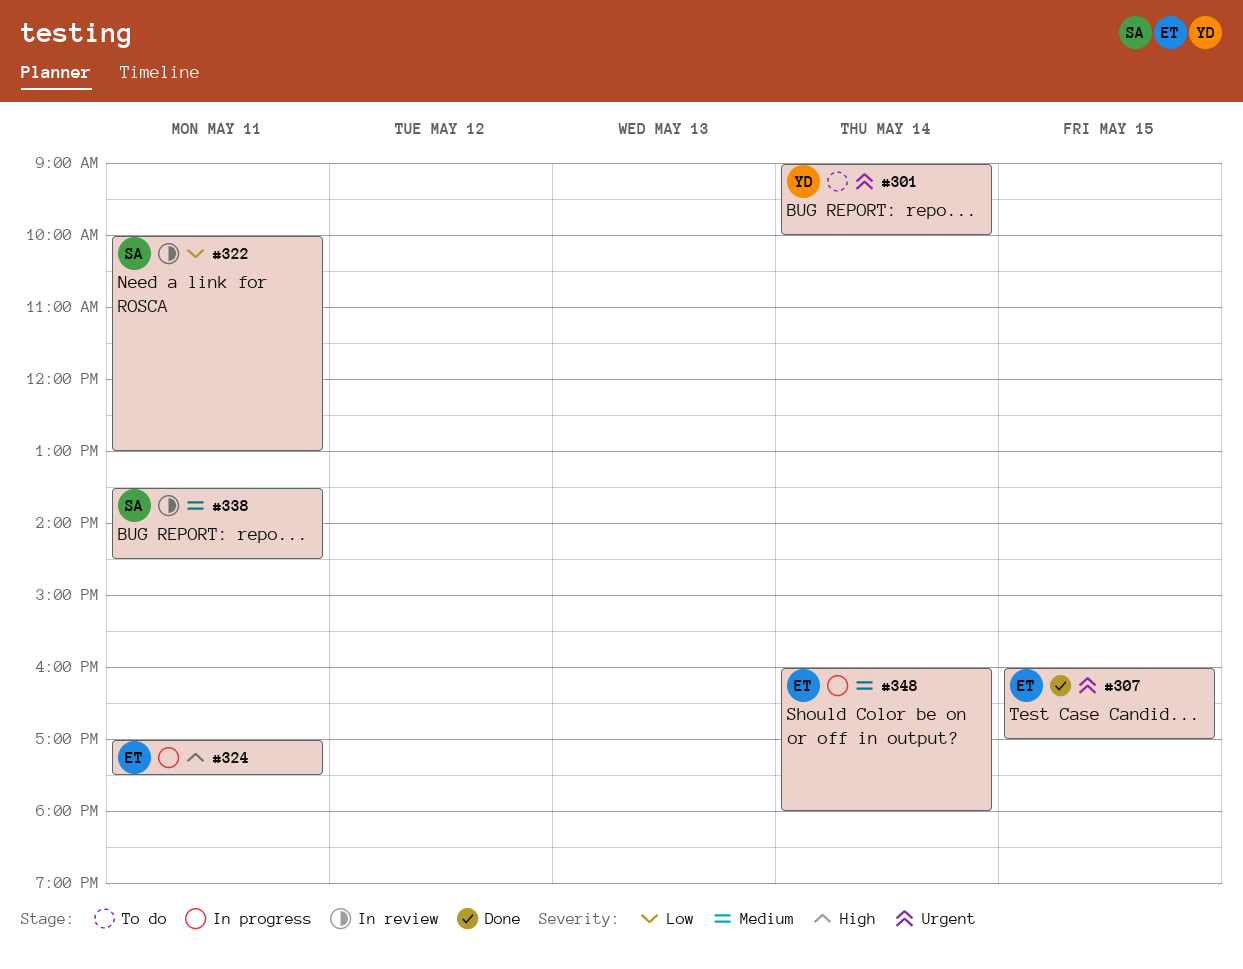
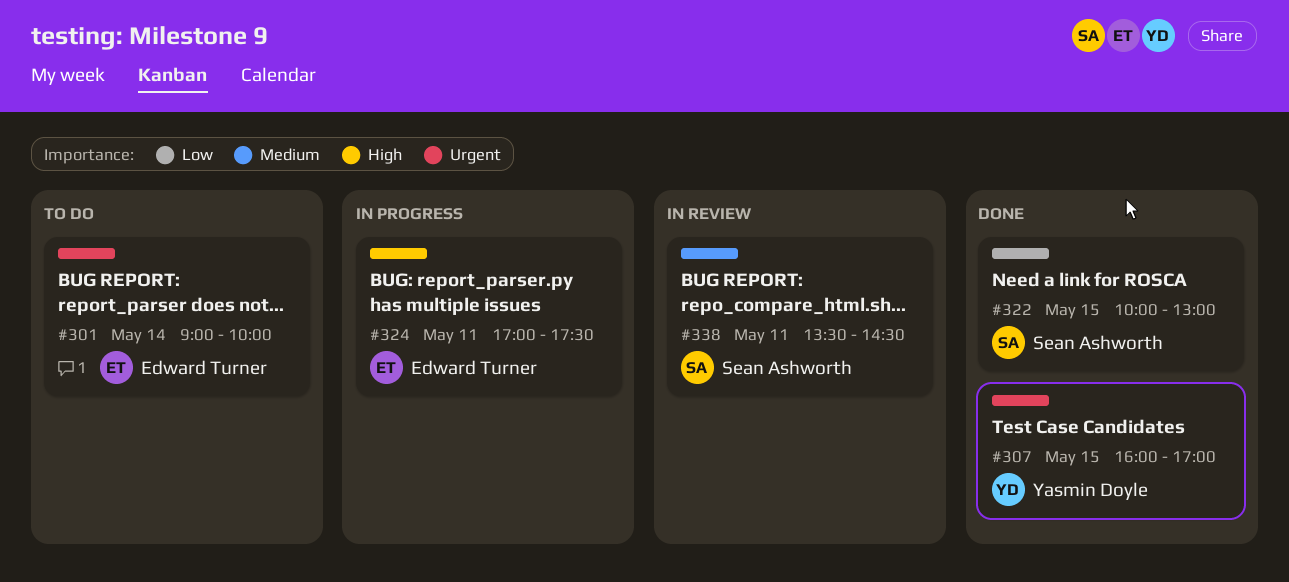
#301, owner: Yasmin Doyle -> Edward Turner
#307, owner: Edward Turner -> Yasmin Doyle
#322, status: In review -> Done
#322, day: May 11 -> May 15
#348: present -> none

